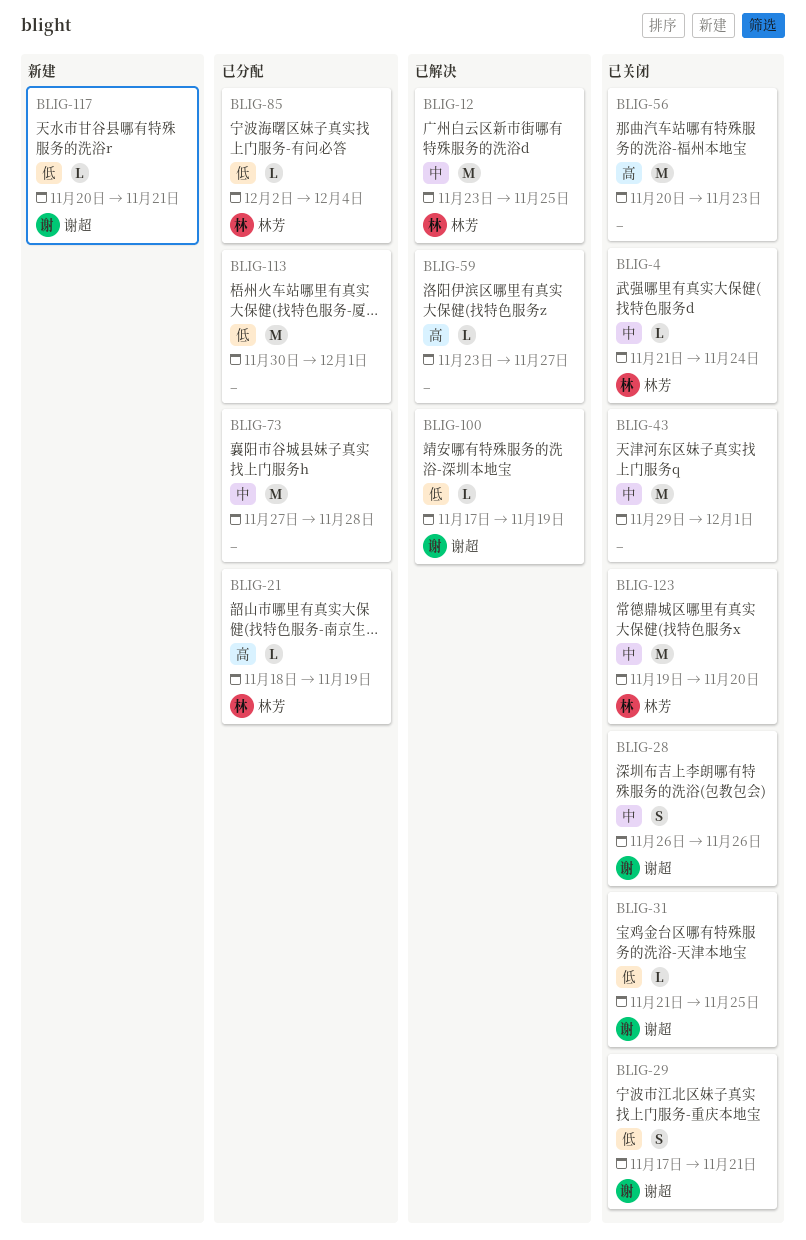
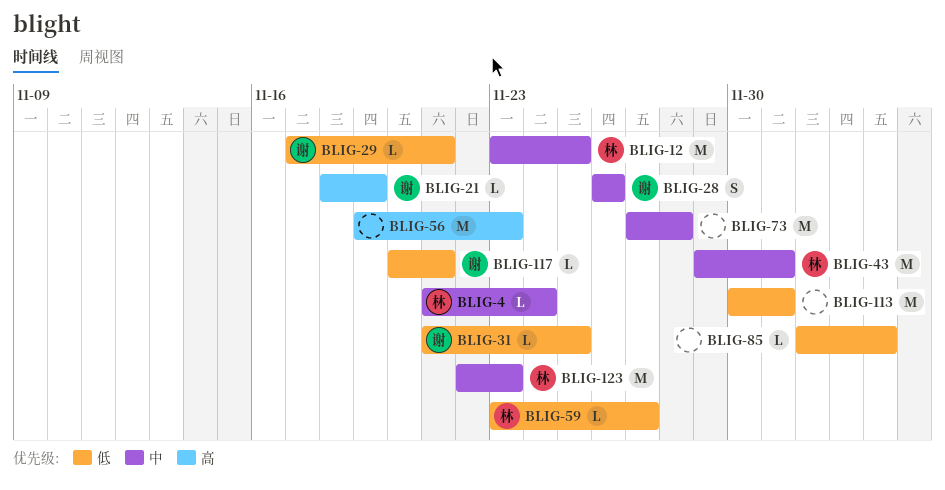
BLIG-21, owner: 林芳 -> 谢超
BLIG-29, estimate: S -> L
BLIG-43, owner: none -> 林芳
BLIG-56, start: Nov 20 -> Nov 19
BLIG-59, owner: none -> 林芳
BLIG-59, priority: 高 -> 低
BLIG-85, owner: 林芳 -> none
BLIG-100: present -> none
BLIG-123, start: Nov 19 -> Nov 22
BLIG-123, due: Nov 20 -> Nov 23

